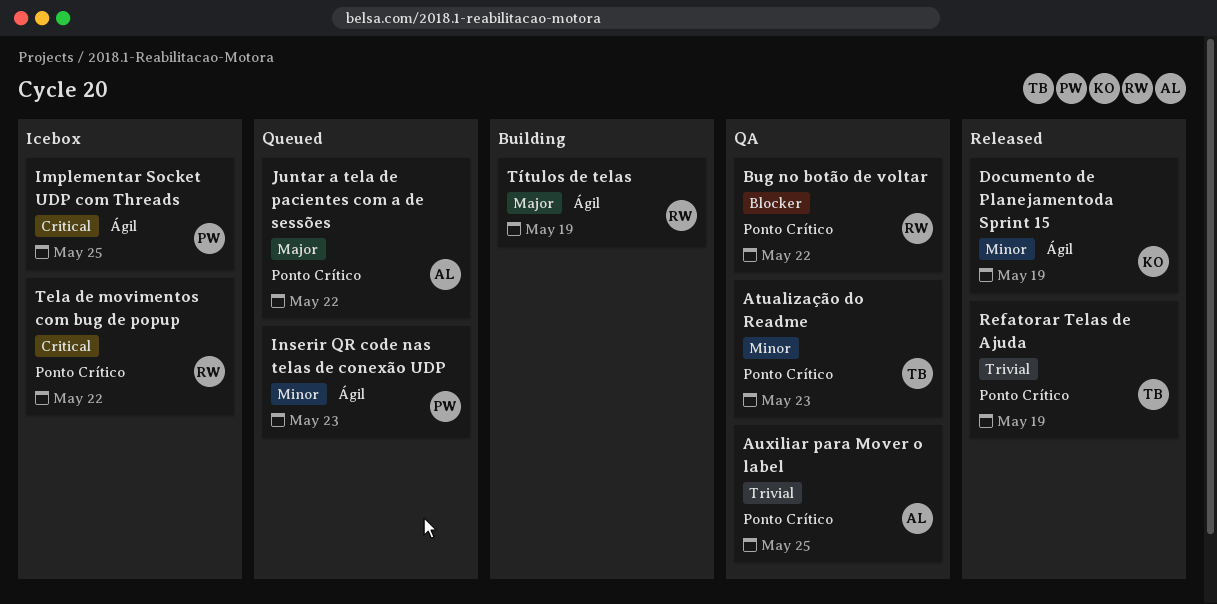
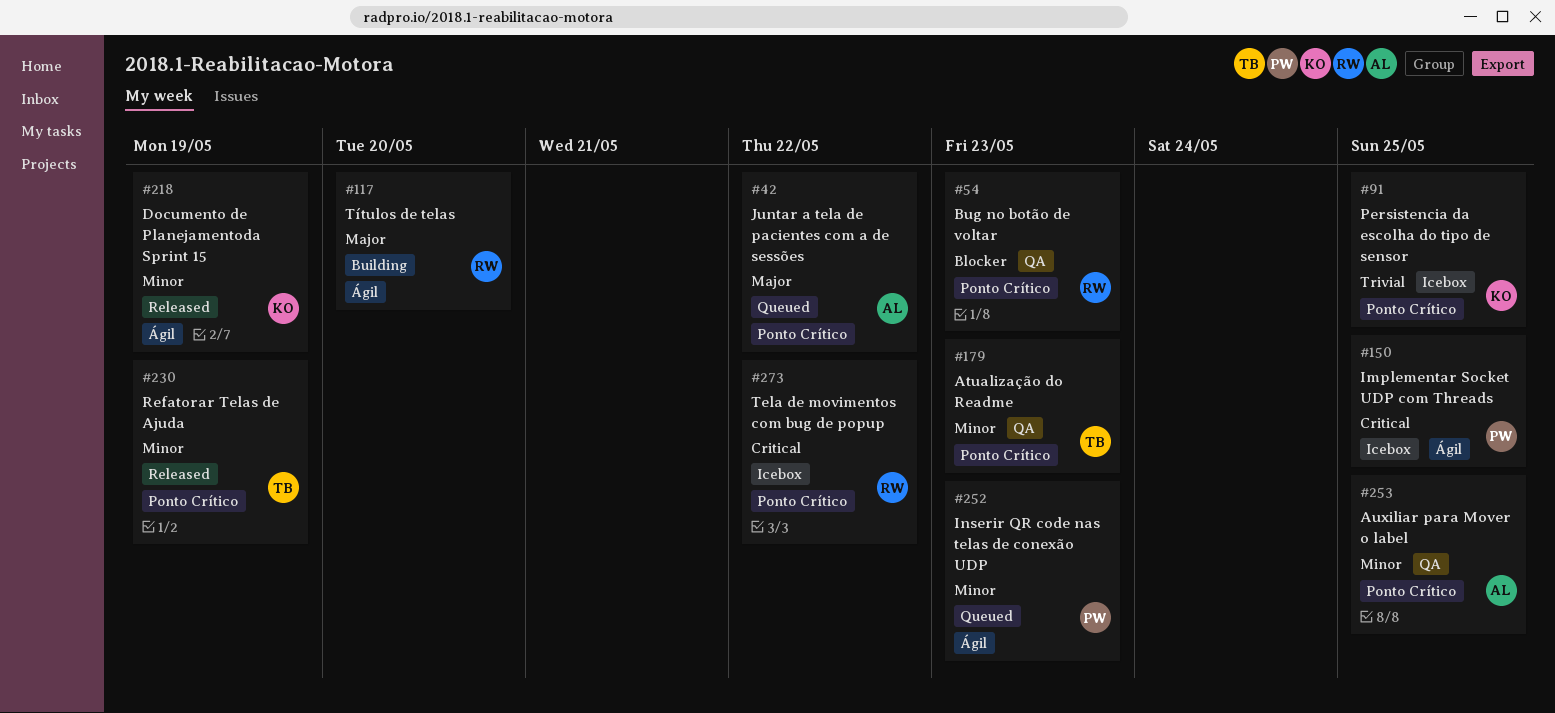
Auxiliar para Mover o label, priority: Trivial -> Minor
Bug no botão de voltar, due: May 22 -> May 23
Persistencia da escolha do tipo de sensor: none -> present
Refatorar Telas de Ajuda, priority: Trivial -> Minor
Títulos de telas, due: May 19 -> May 20

